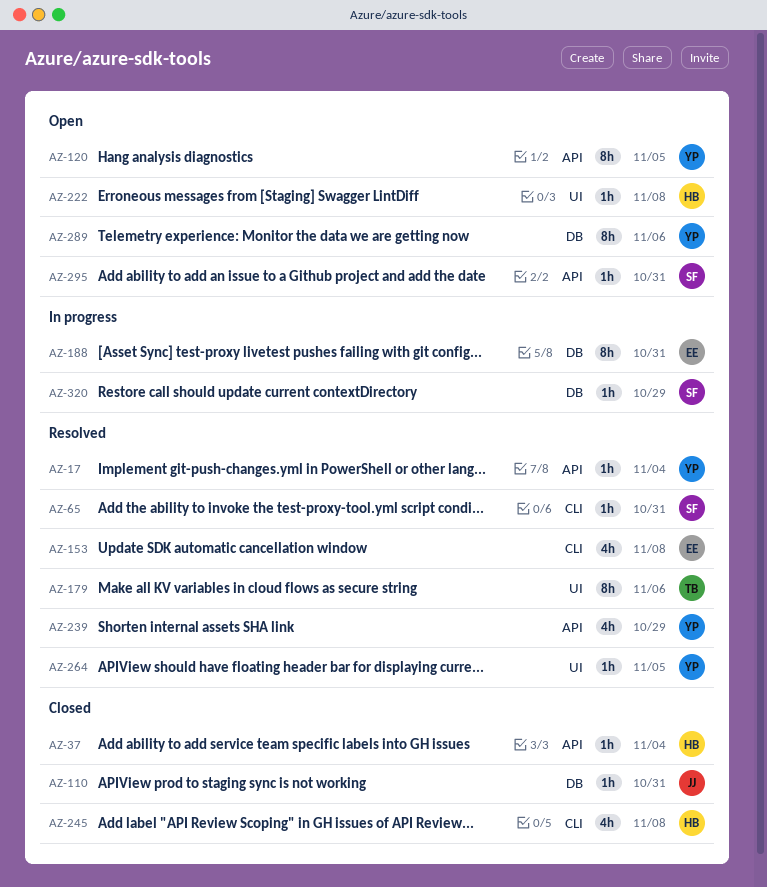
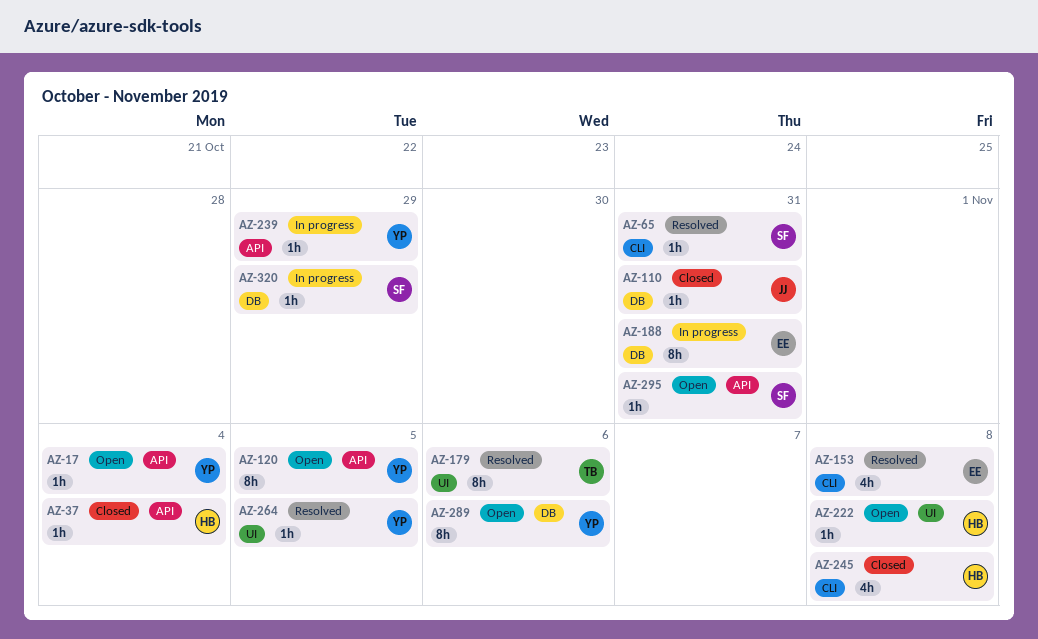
AZ-17, status: Resolved -> Open
AZ-239, status: Resolved -> In progress
AZ-239, estimate: 4h -> 1h

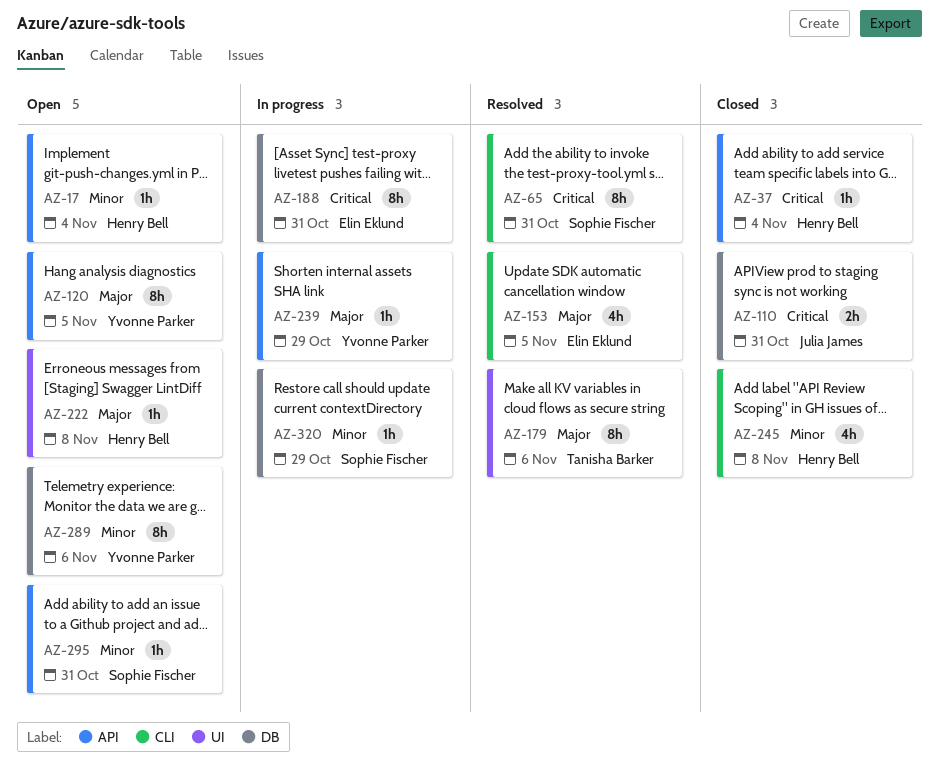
AZ-17, owner: Yvonne Parker -> Henry Bell
AZ-65, estimate: 1h -> 8h
AZ-110, estimate: 1h -> 2h
AZ-153, due: Nov 8 -> Nov 5
AZ-264: present -> none

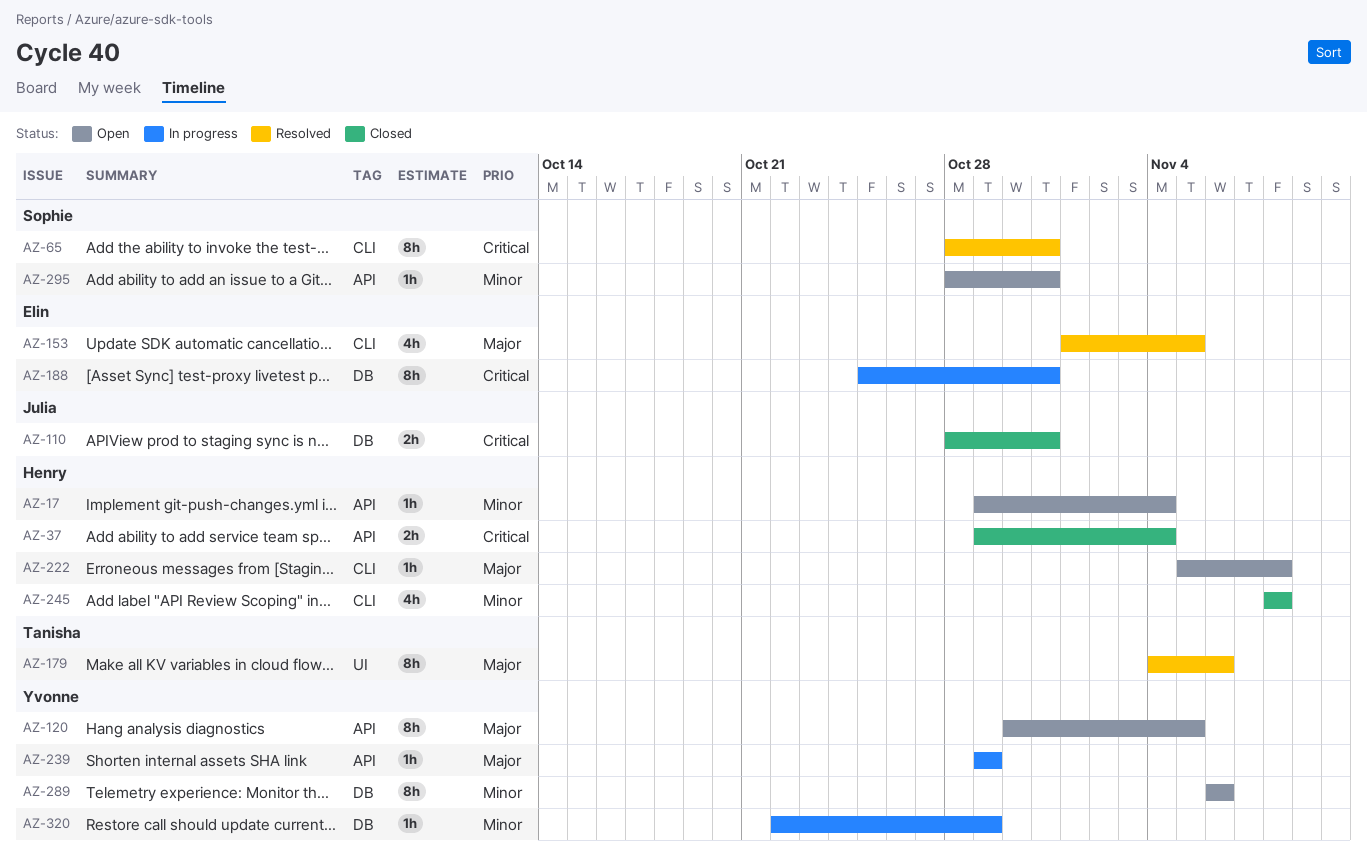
AZ-37, estimate: 1h -> 2h
AZ-222, label: UI -> CLI
AZ-320, owner: Sophie Fischer -> Yvonne Parker

